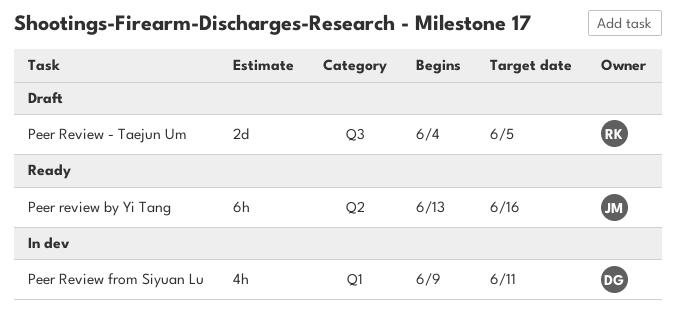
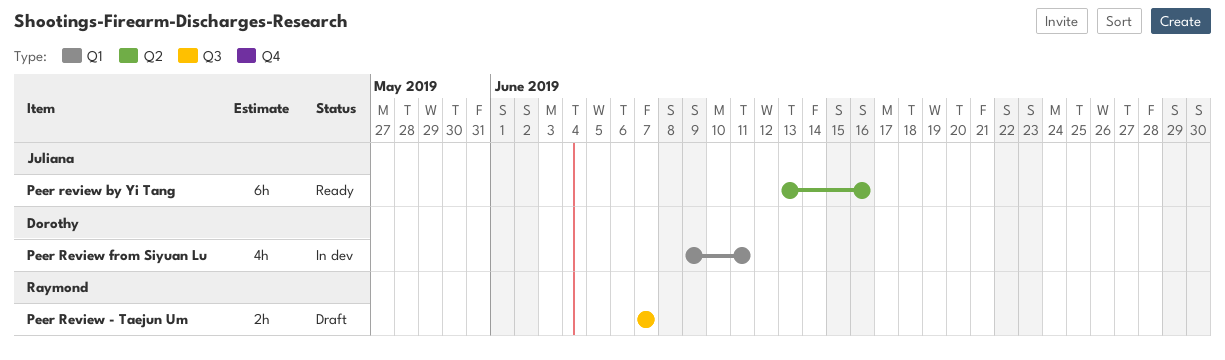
Peer Review - Taejun Um, estimate: 2d -> 2h
Peer Review - Taejun Um, start: Jun 4 -> Jun 7
Peer Review - Taejun Um, due: Jun 5 -> Jun 7

